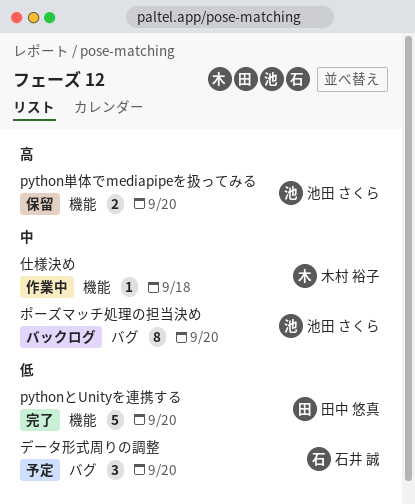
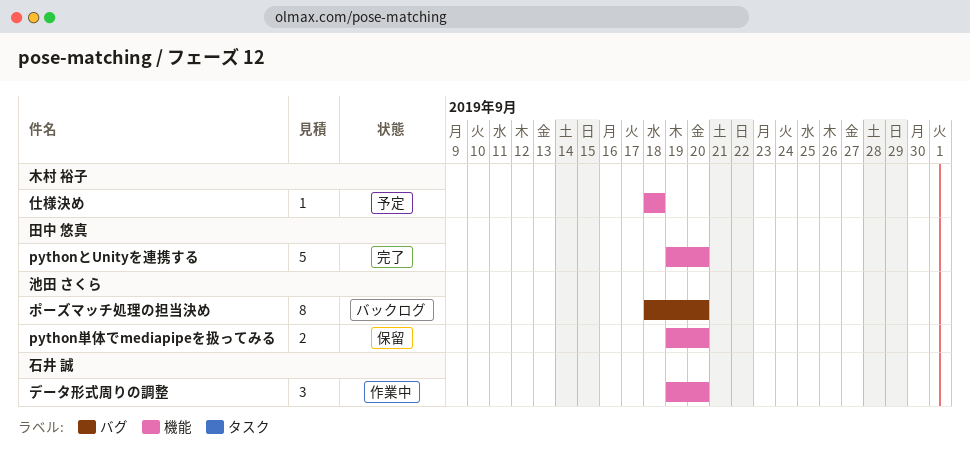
データ形式周りの調整, status: 予定 -> 作業中
データ形式周りの調整, label: バグ -> 機能
仕様決め, status: 作業中 -> 予定

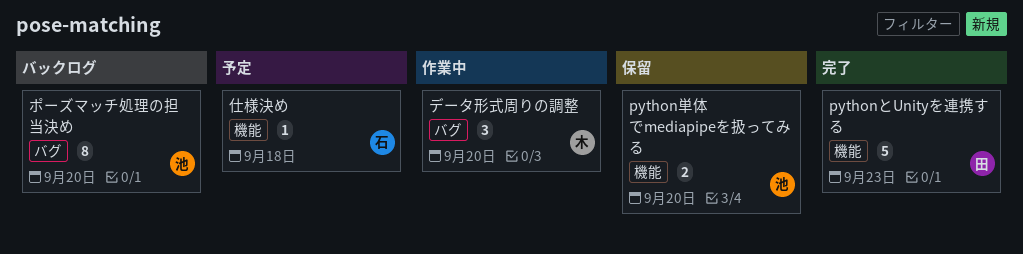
pythonとUnityを連携する, due: Sep 20 -> Sep 23
データ形式周りの調整, owner: 石井 誠 -> 木村 裕子
データ形式周りの調整, label: 機能 -> バグ
仕様決め, owner: 木村 裕子 -> 石井 誠

